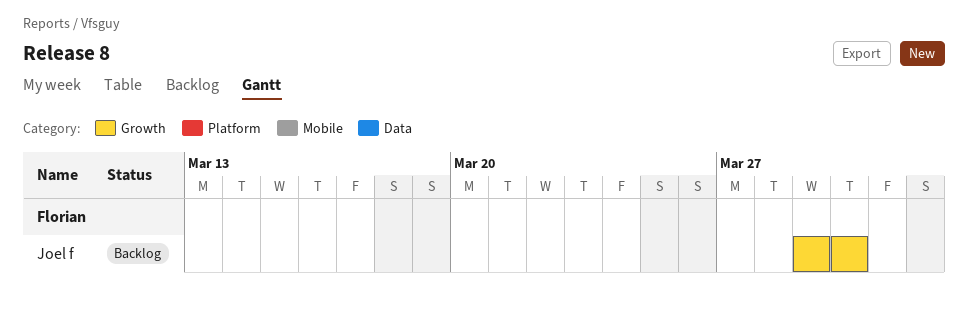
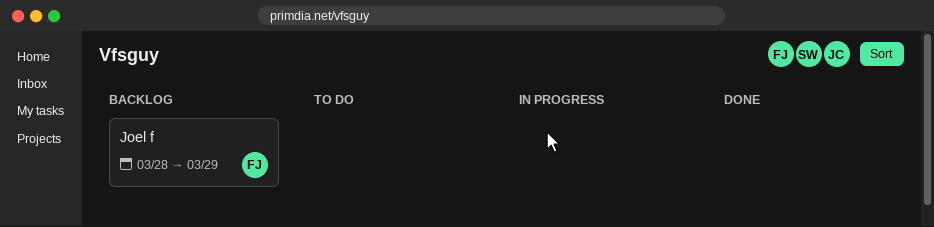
Joel f, start: Mar 29 -> Mar 28
Joel f, due: Mar 30 -> Mar 29

